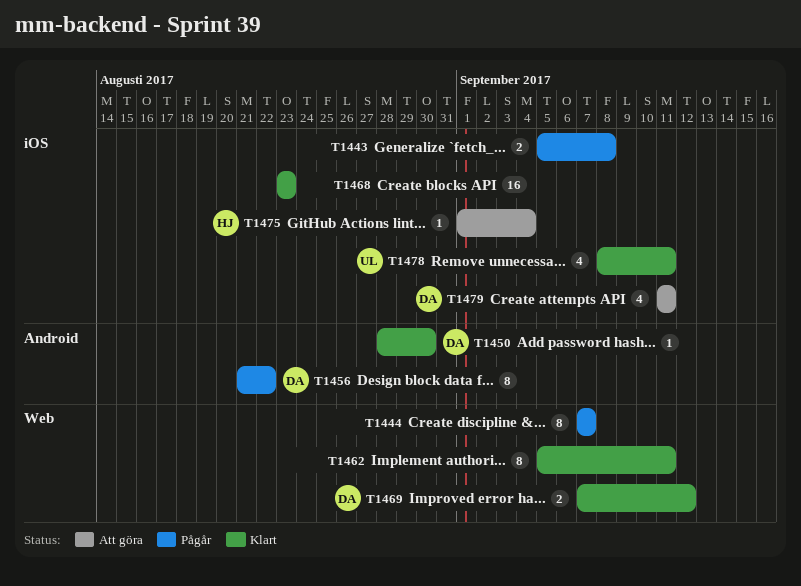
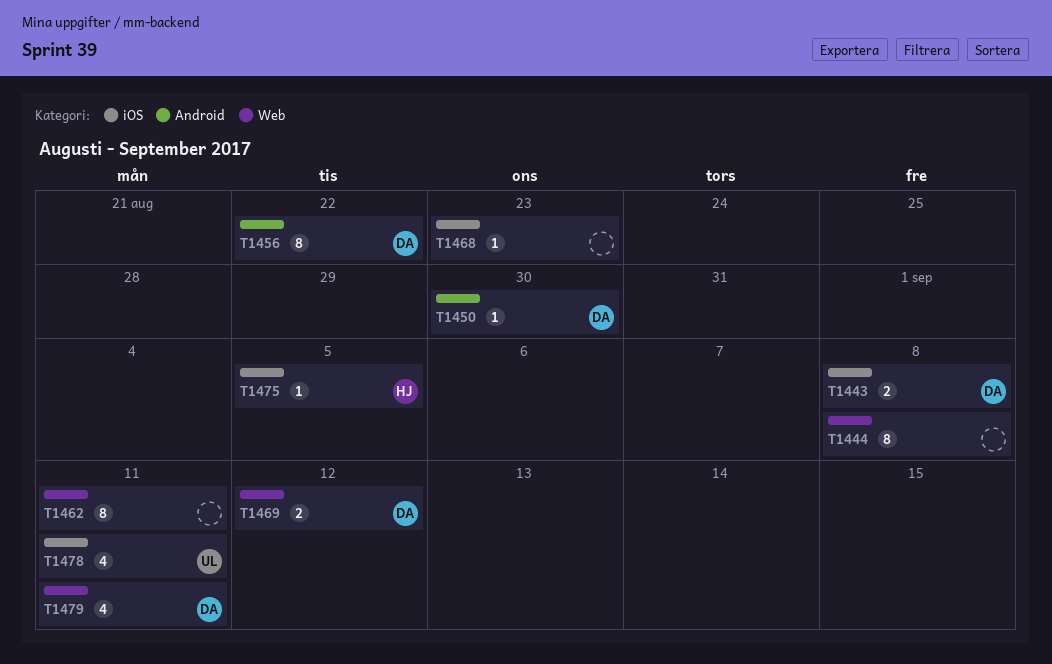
T1443, owner: none -> DA
T1444, due: Sep 7 -> Sep 8
T1468, estimate: 16 -> 1
T1475, due: Sep 4 -> Sep 5
T1479, label: iOS -> Web

